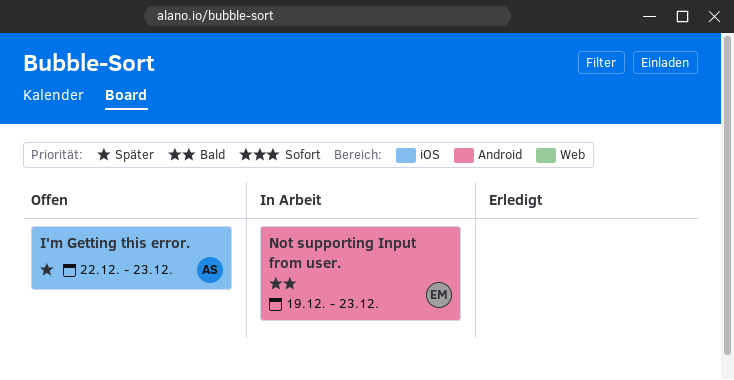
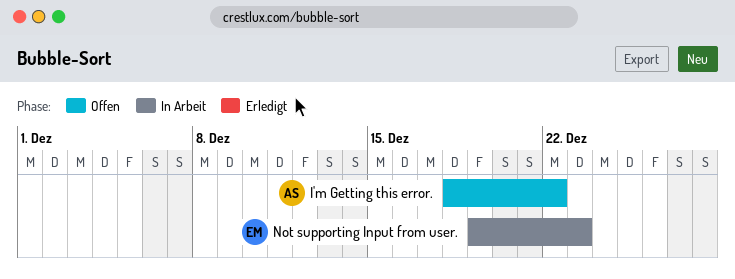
I'm Getting this error., start: Dec 22 -> Dec 18
I'm Getting this error., due: Dec 23 -> Dec 22

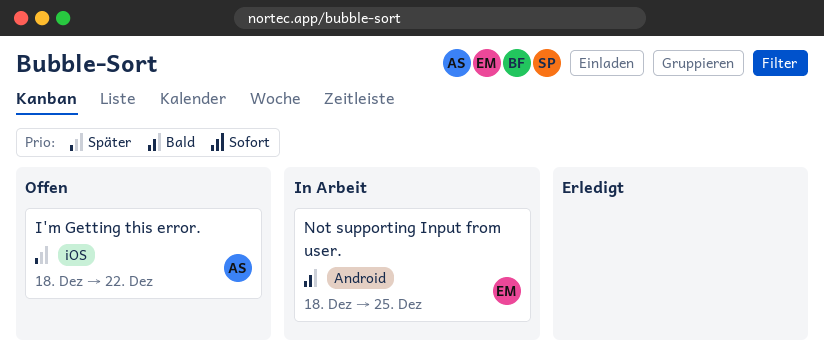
Not supporting Input from user., start: Dec 19 -> Dec 18
Not supporting Input from user., due: Dec 23 -> Dec 25

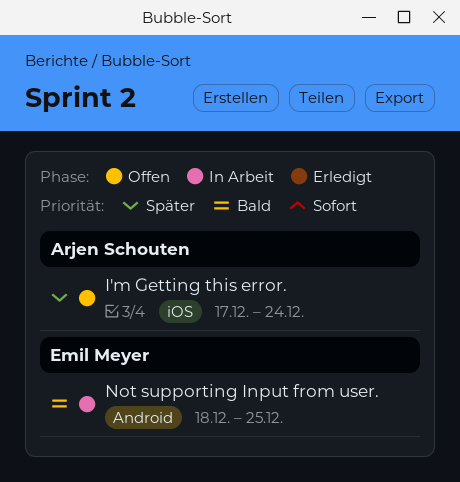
I'm Getting this error., start: Dec 18 -> Dec 17
I'm Getting this error., due: Dec 22 -> Dec 24

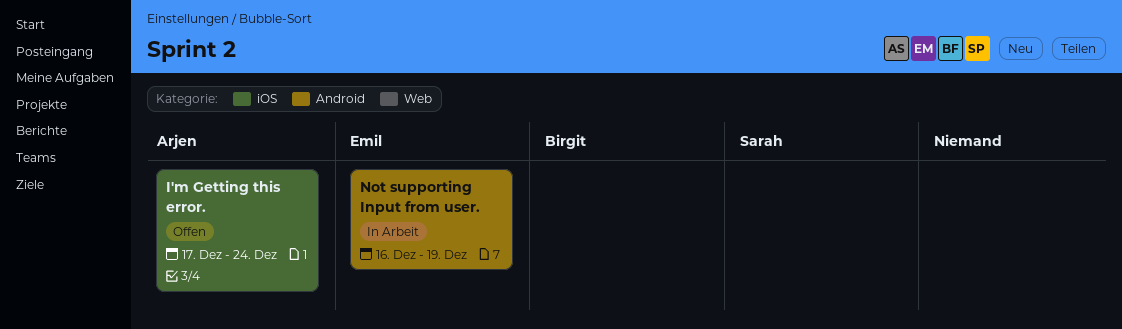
Not supporting Input from user., start: Dec 18 -> Dec 16
Not supporting Input from user., due: Dec 25 -> Dec 19

